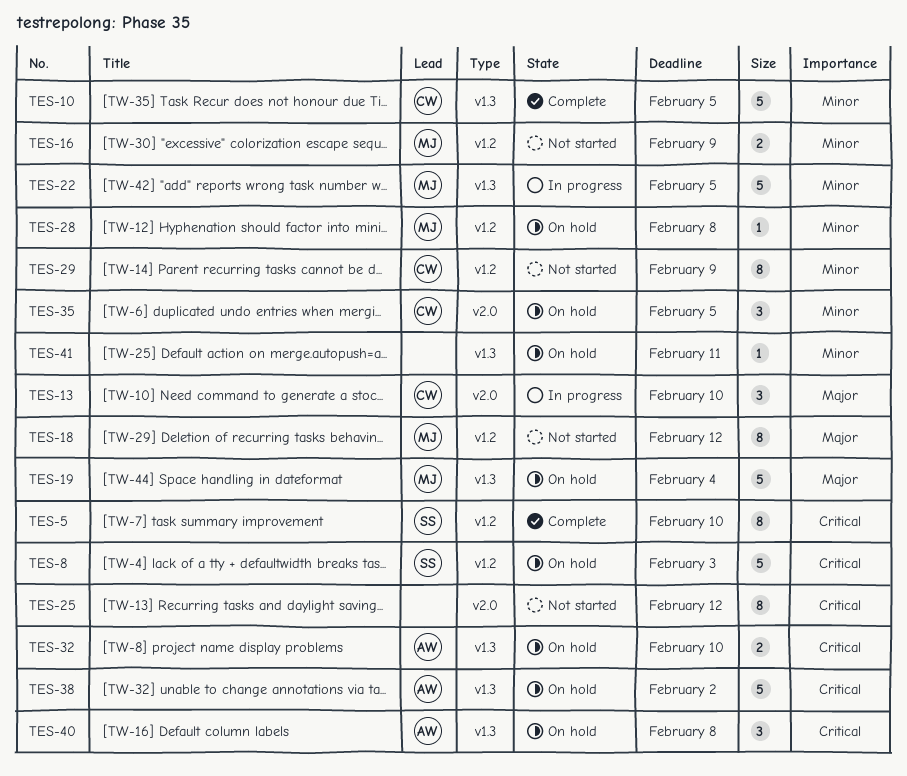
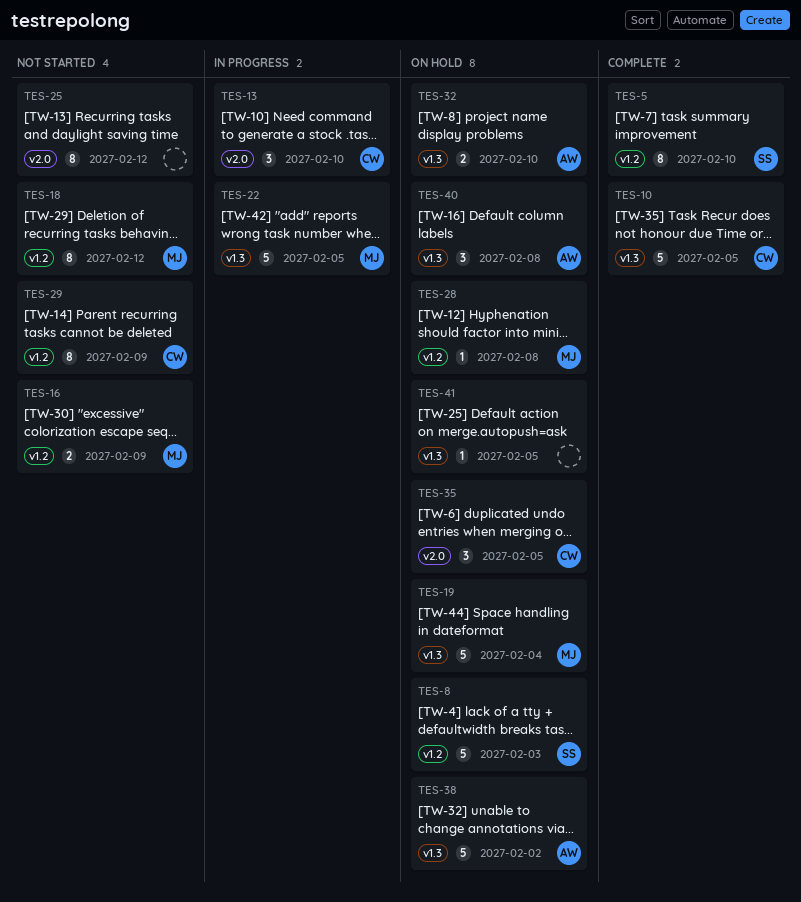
TES-41, due: Feb 11 -> Feb 5

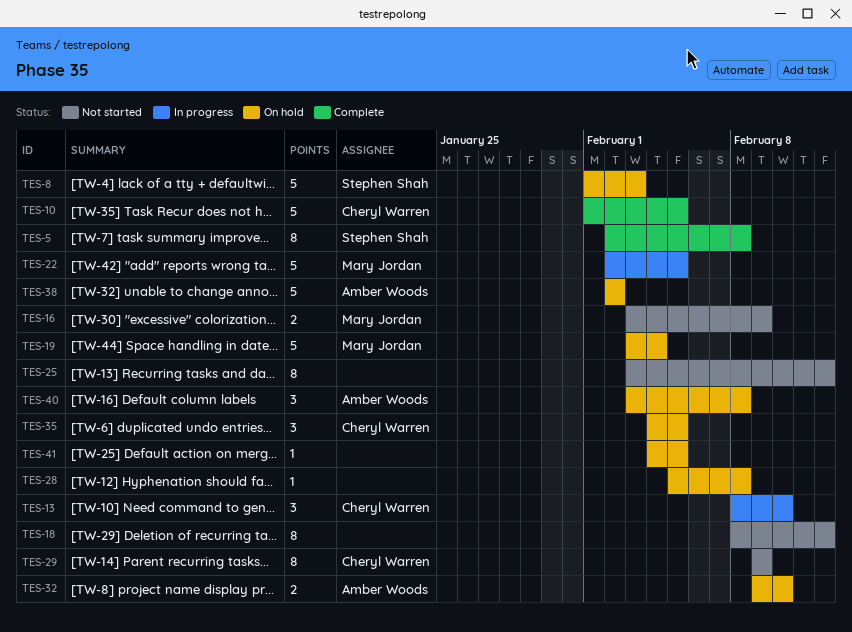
TES-5, due: Feb 10 -> Feb 8
TES-18, owner: Mary Jordan -> none
TES-28, owner: Mary Jordan -> none

